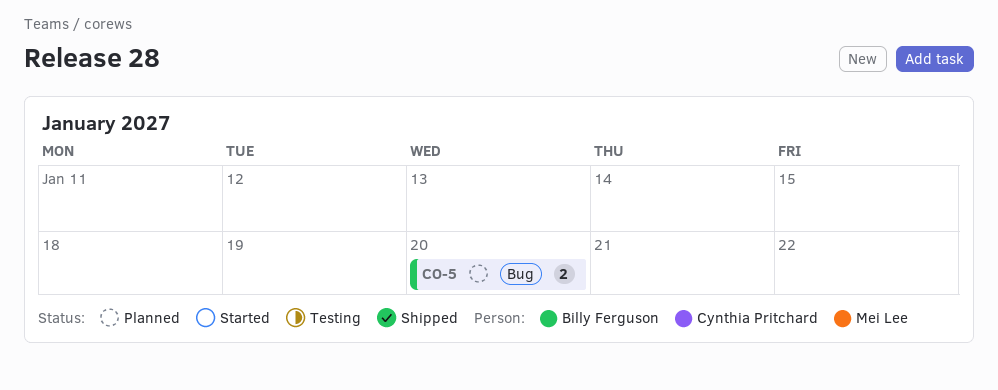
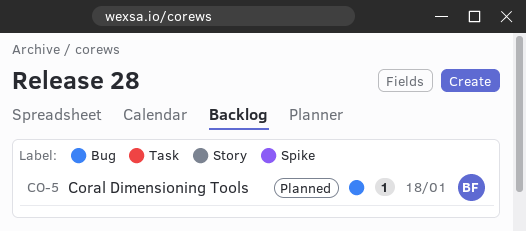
CO-5, estimate: 2 -> 1
CO-5, due: Jan 20 -> Jan 18

